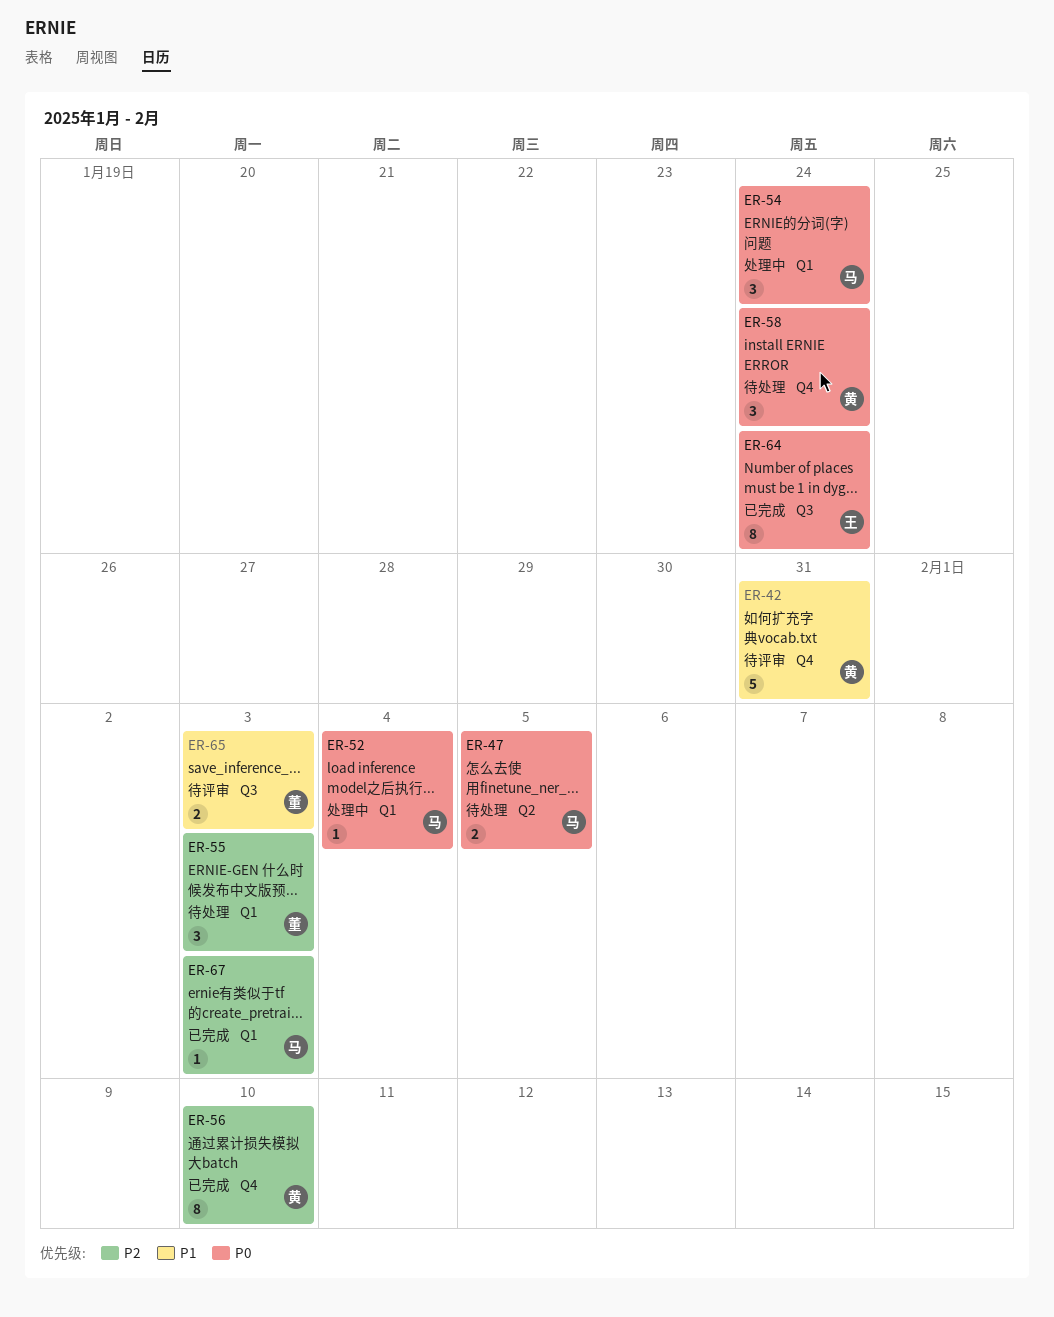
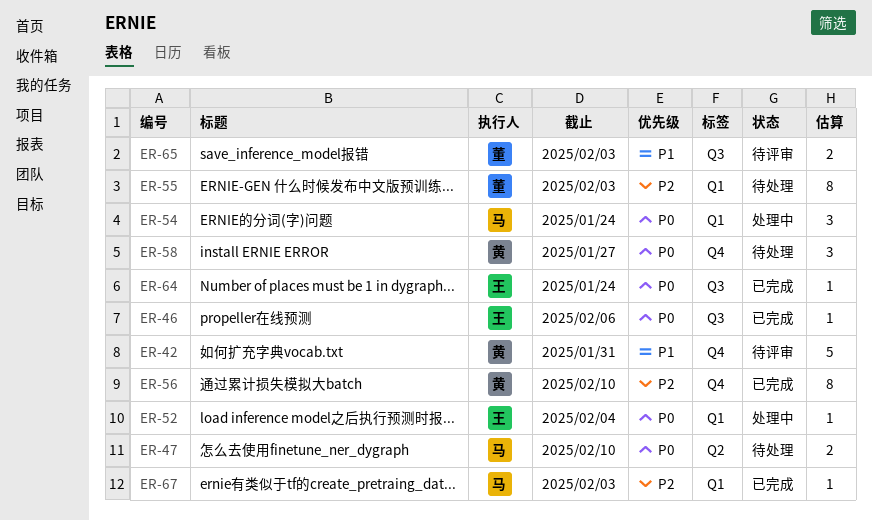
ER-46: none -> present
ER-47, due: Feb 5 -> Feb 10
ER-52, owner: 马 -> 王
ER-55, estimate: 3 -> 8
ER-58, due: Jan 24 -> Jan 27
ER-64, estimate: 8 -> 1

